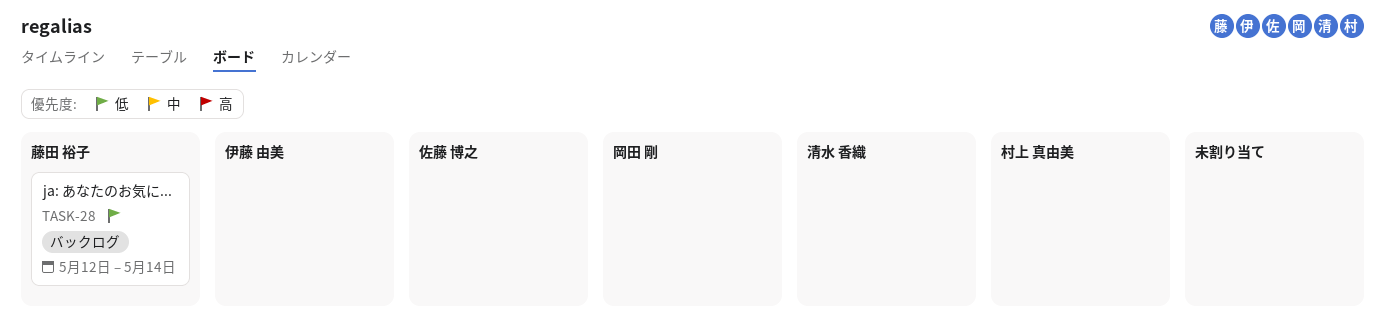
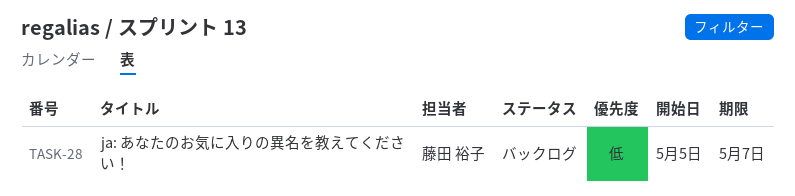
TASK-28, start: May 12 -> May 5
TASK-28, due: May 14 -> May 7

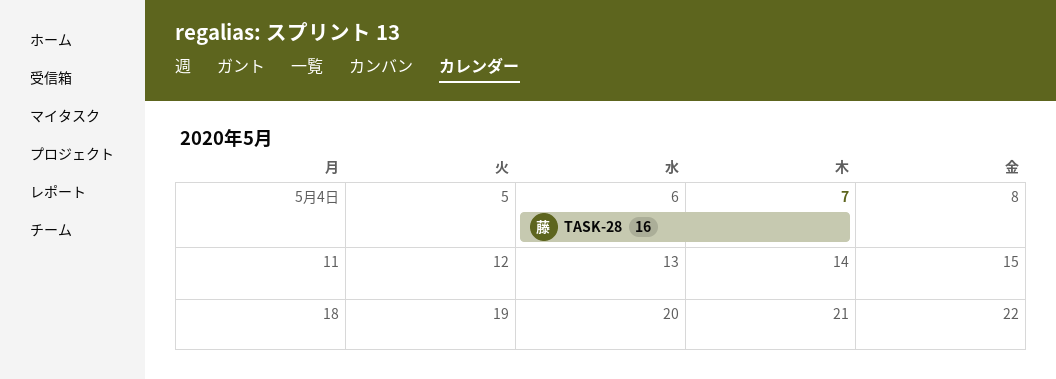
TASK-28, start: May 5 -> May 6

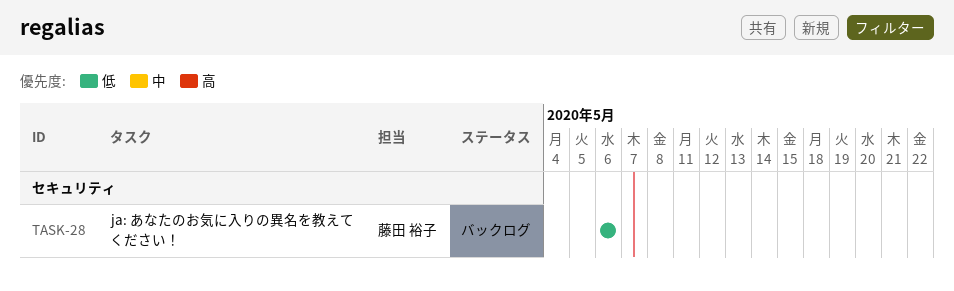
TASK-28, due: May 7 -> May 6

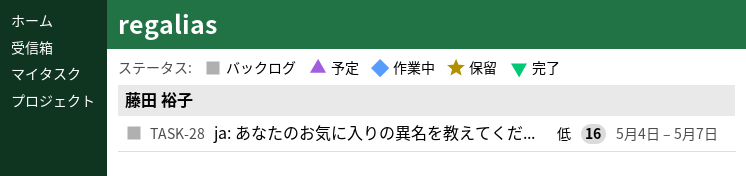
TASK-28, start: May 6 -> May 4
TASK-28, due: May 6 -> May 7

